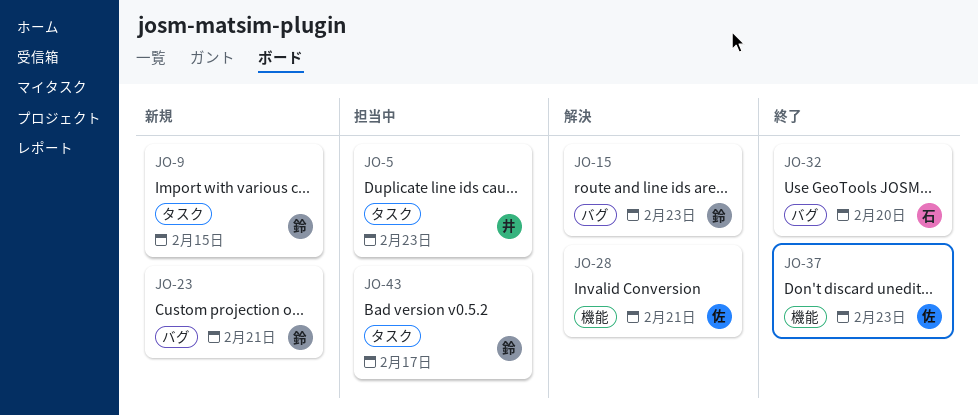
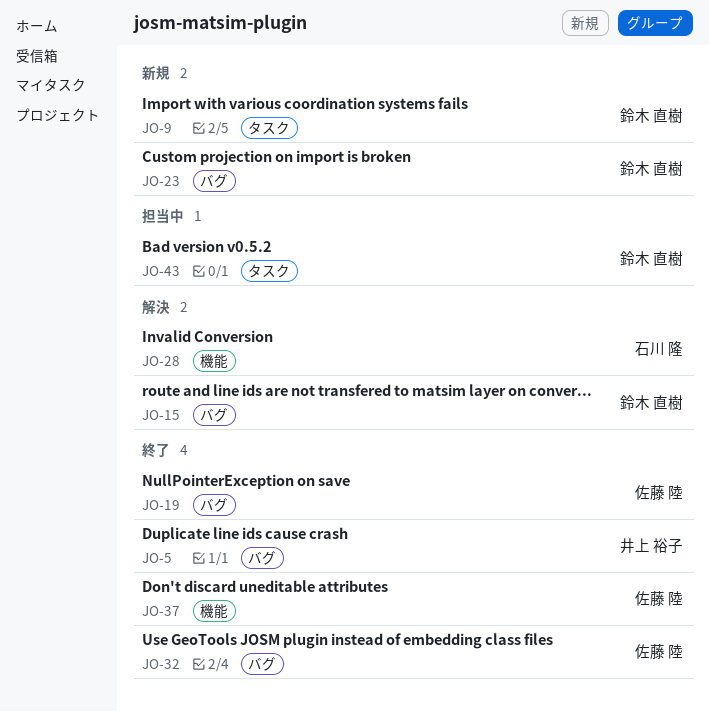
JO-5, status: 担当中 -> 終了
JO-5, label: タスク -> バグ
JO-19: none -> present
JO-28, owner: 佐藤 陸 -> 石川 隆
JO-32, owner: 石川 隆 -> 佐藤 陸

